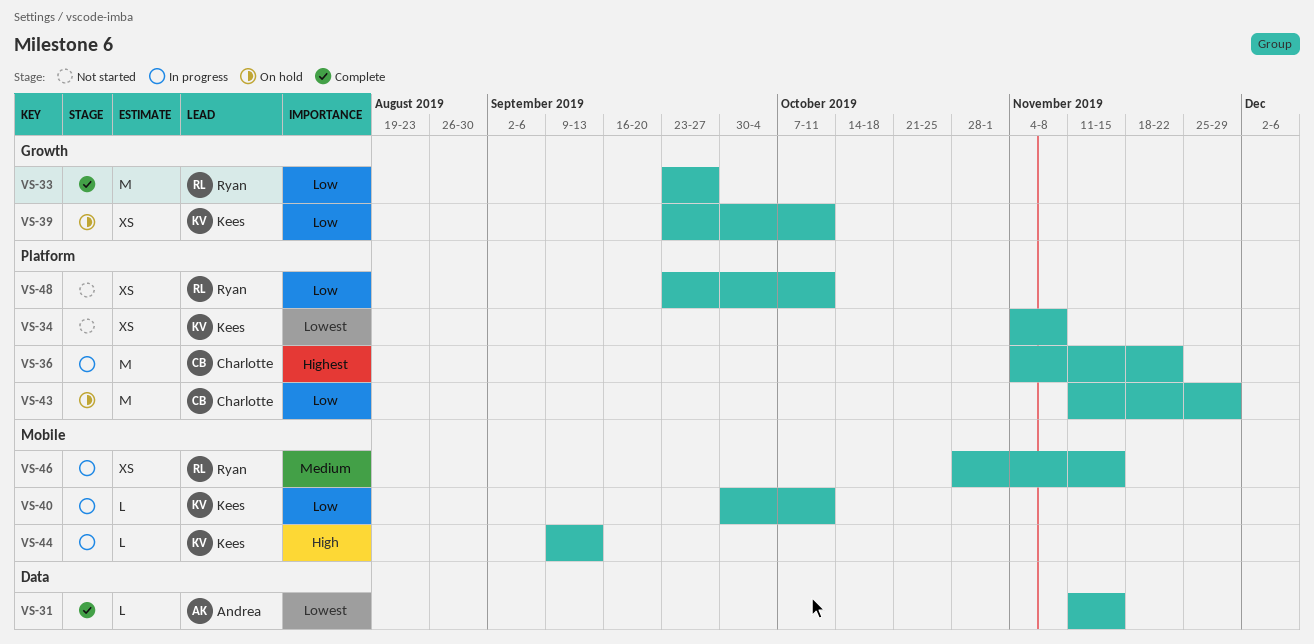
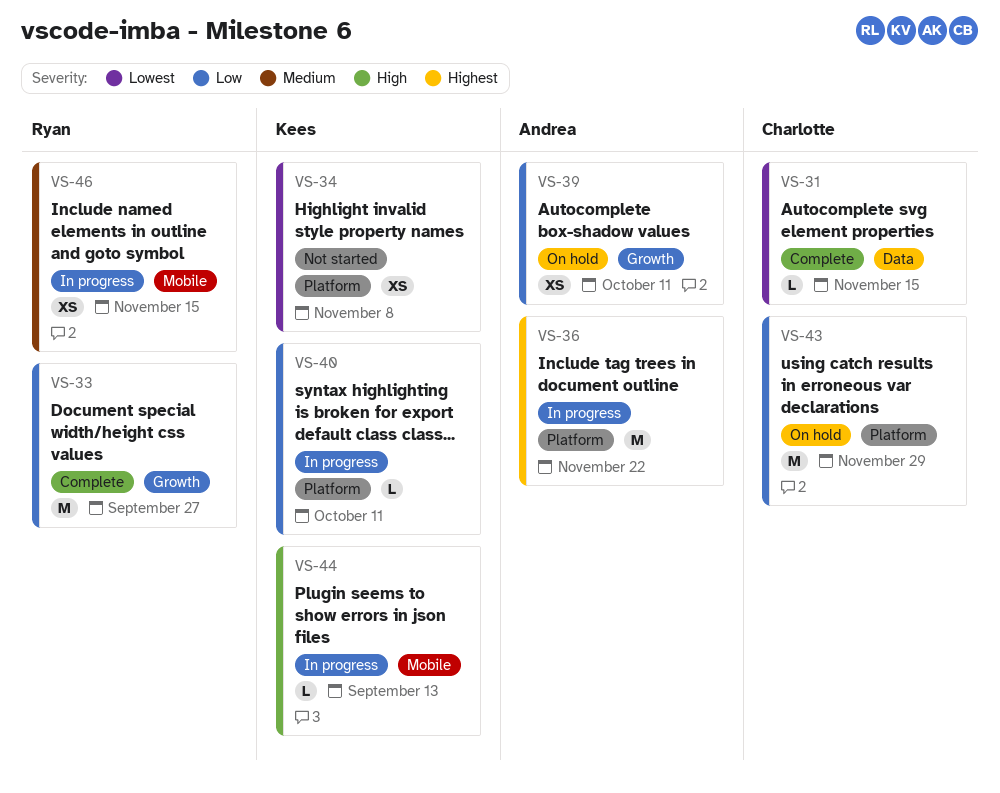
VS-31, owner: Andrea -> Charlotte
VS-36, owner: Charlotte -> Andrea
VS-39, owner: Kees -> Andrea
VS-40, label: Mobile -> Platform
VS-48: present -> none

